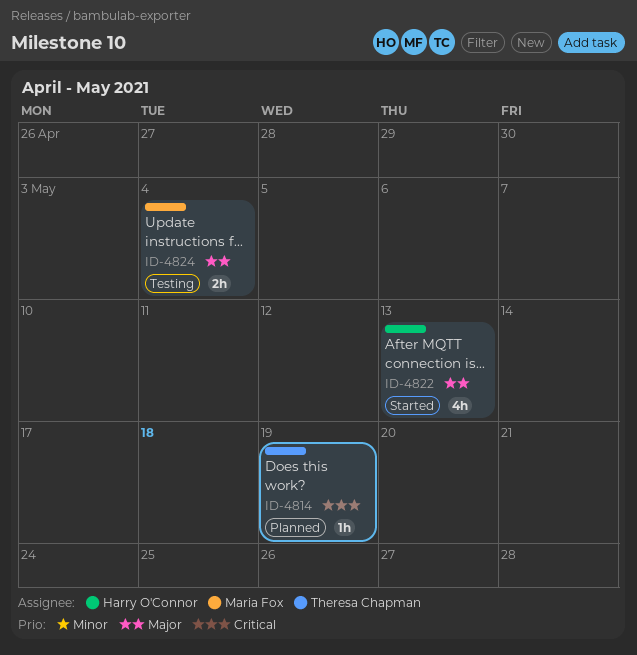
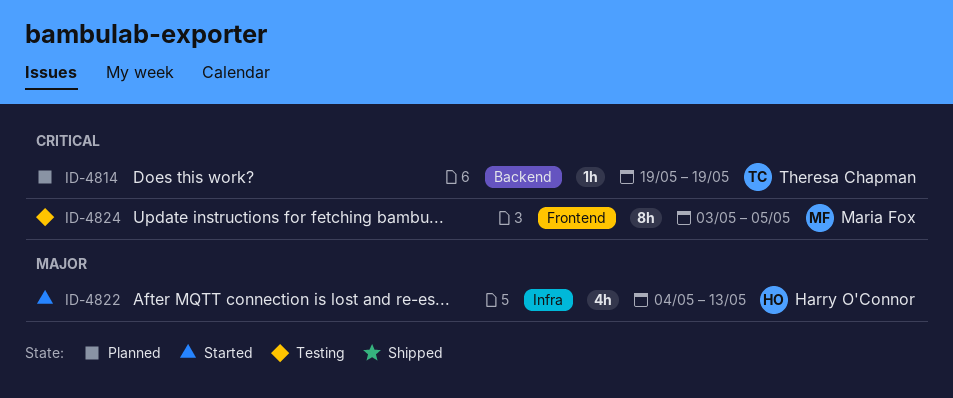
ID-4824, priority: Major -> Critical
ID-4824, estimate: 2h -> 8h
ID-4824, due: May 4 -> May 5

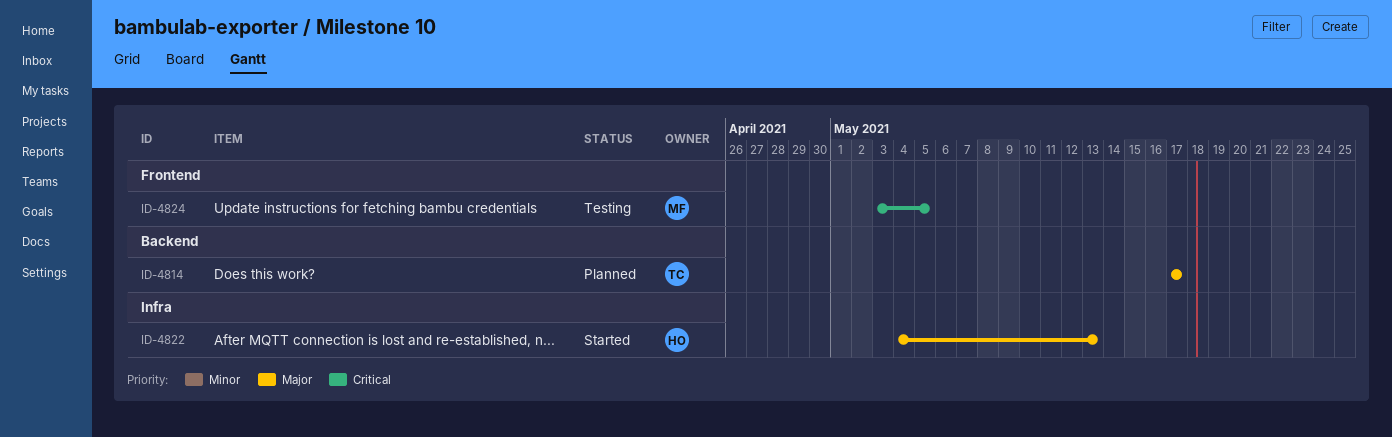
ID-4814, priority: Critical -> Major
ID-4814, start: May 19 -> May 17
ID-4814, due: May 19 -> May 17

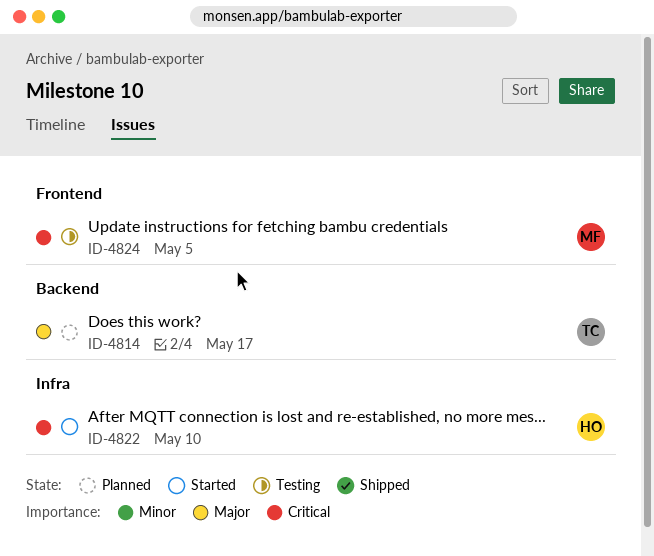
ID-4822, priority: Major -> Critical
ID-4822, due: May 13 -> May 10

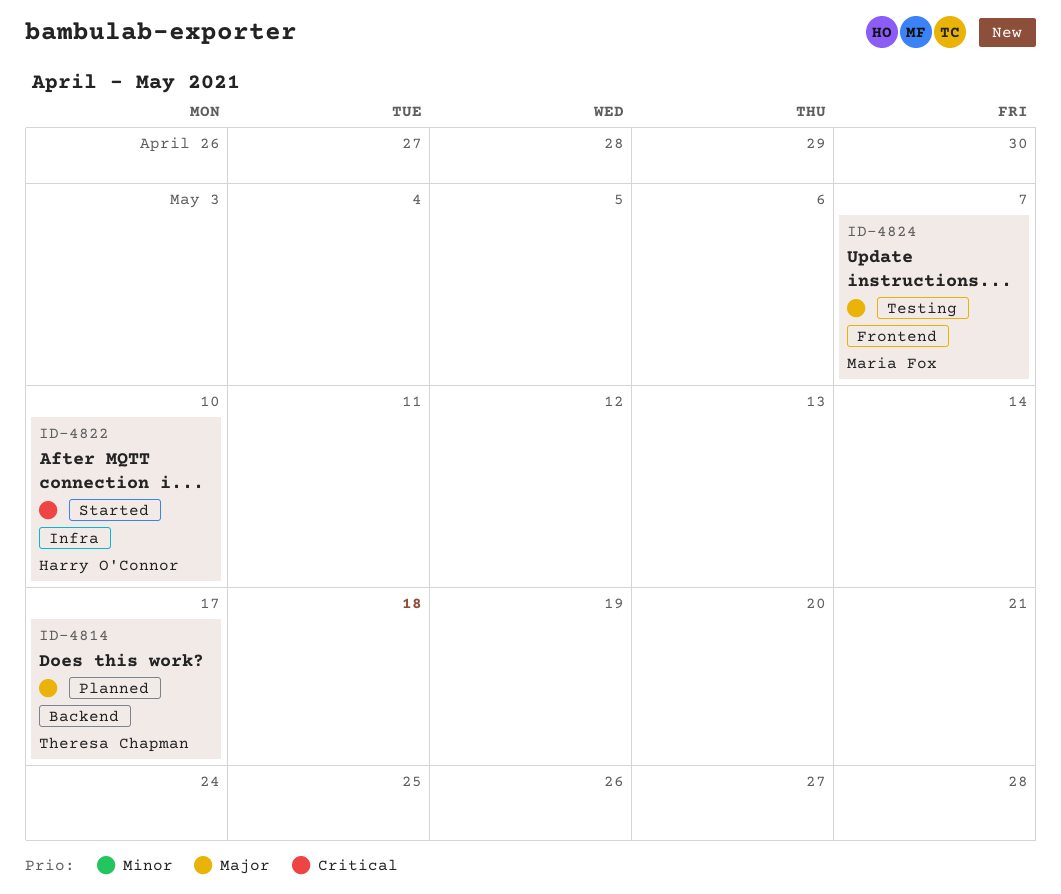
ID-4824, priority: Critical -> Major
ID-4824, due: May 5 -> May 7

